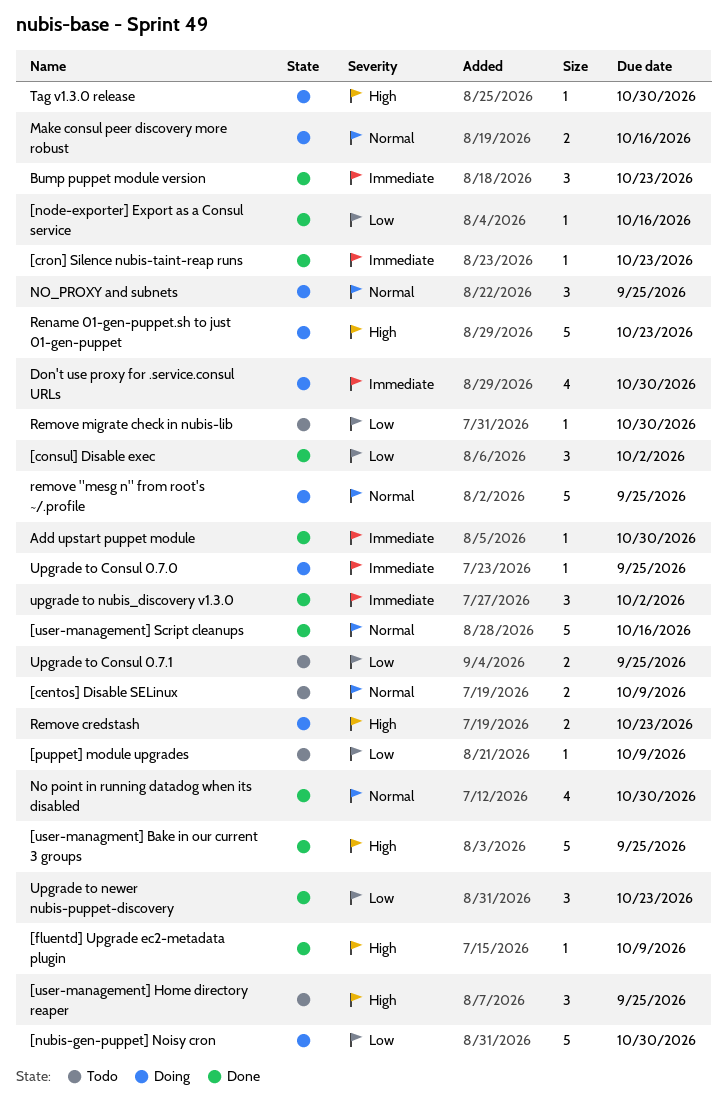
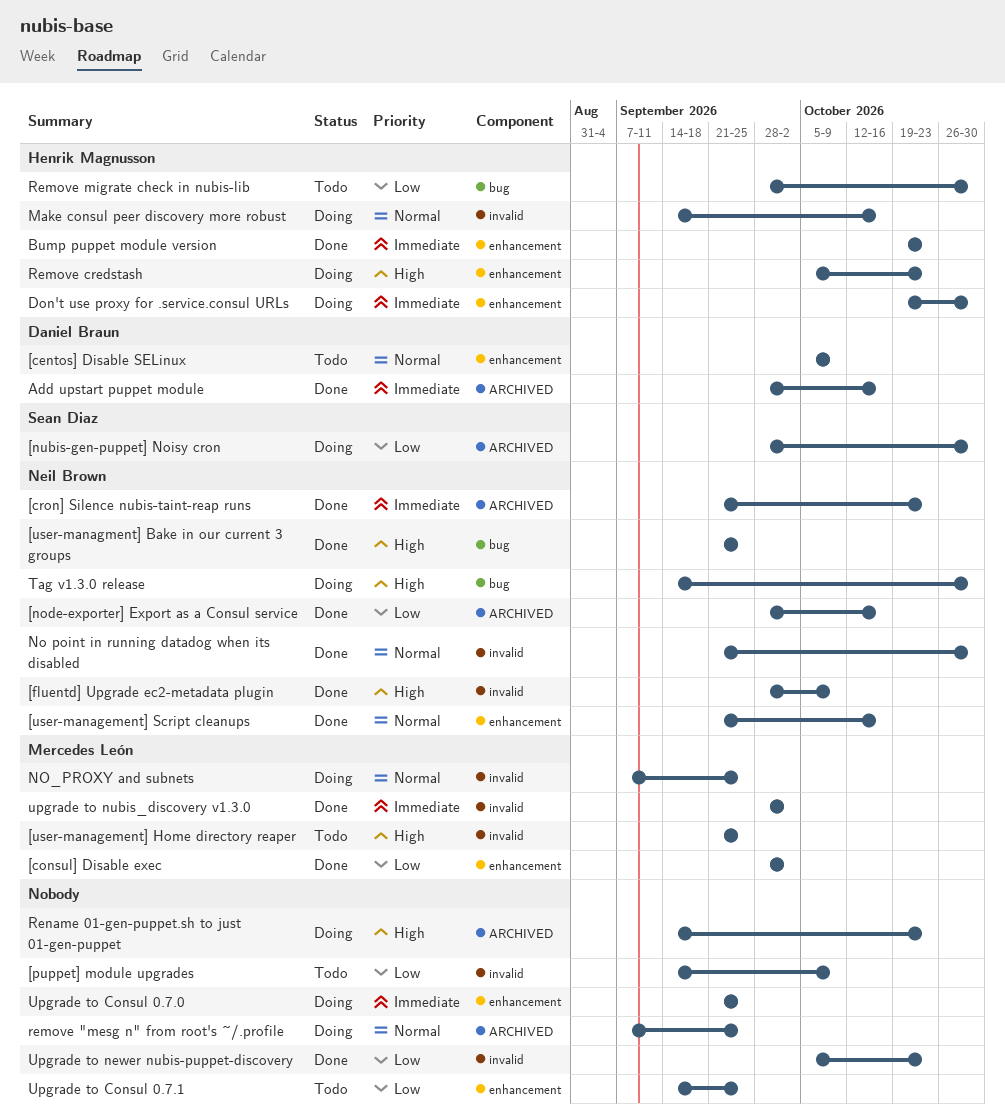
Add upstart puppet module, due: Oct 30 -> Oct 16

